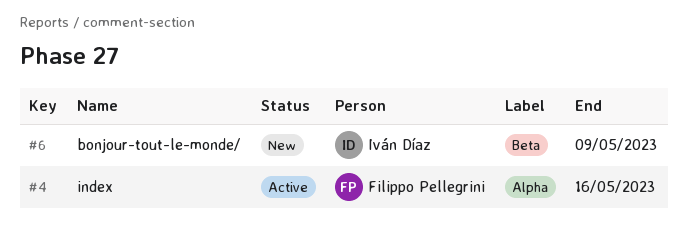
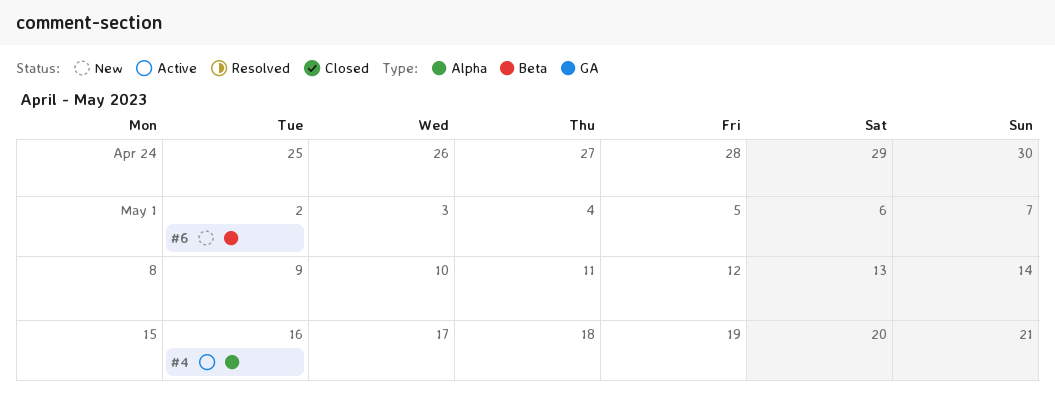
#6, due: May 9 -> May 2

